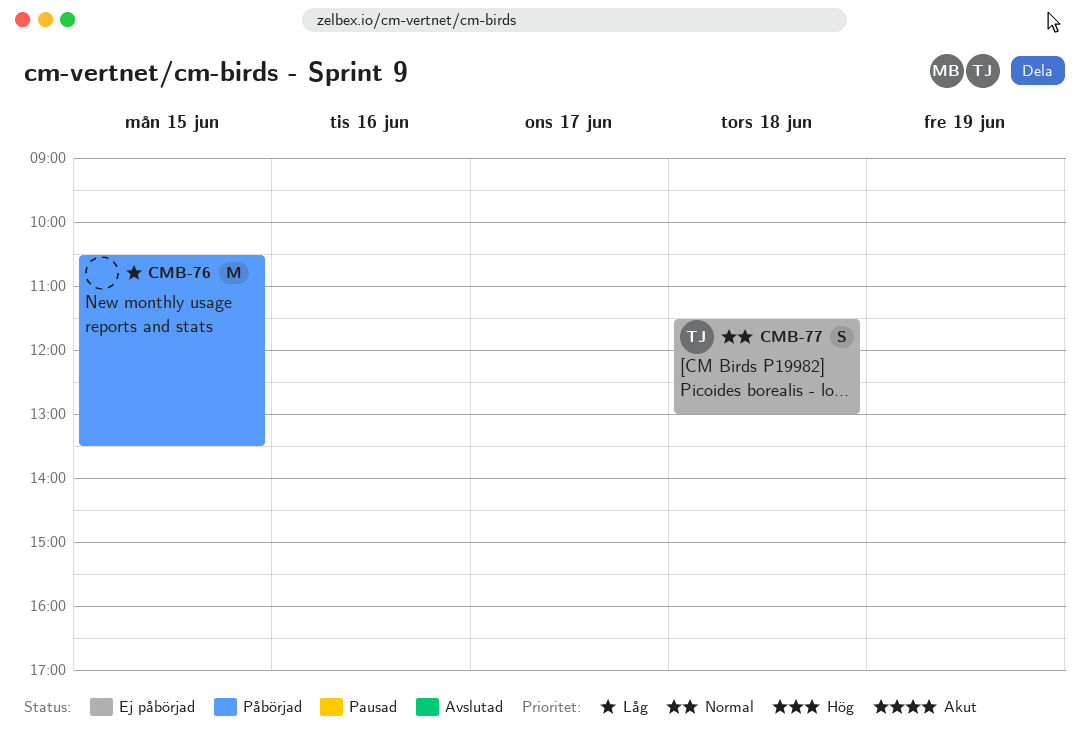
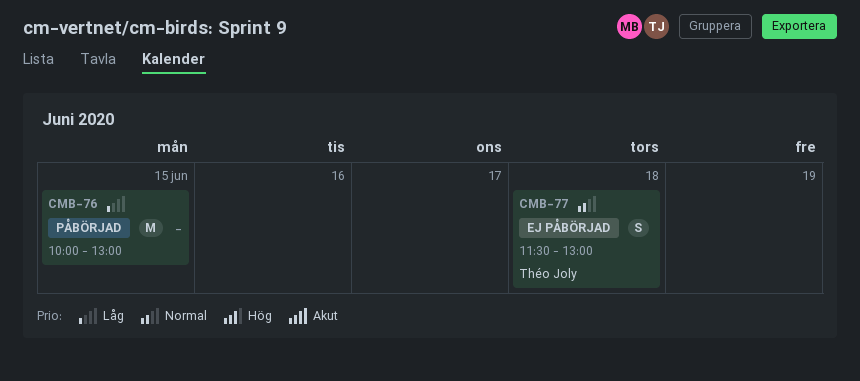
CMB-76, begins: 10:30 -> 10:00
CMB-76, ends: 13:30 -> 13:00

